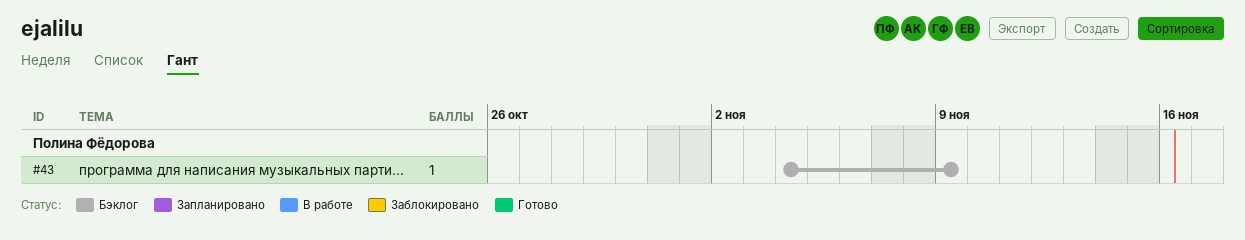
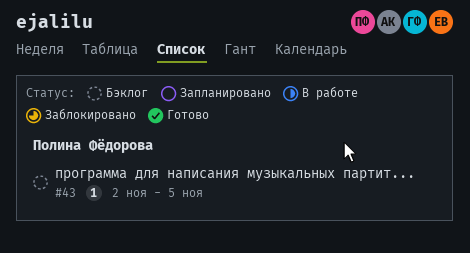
#43, start: Nov 4 -> Nov 2
#43, due: Nov 9 -> Nov 5

